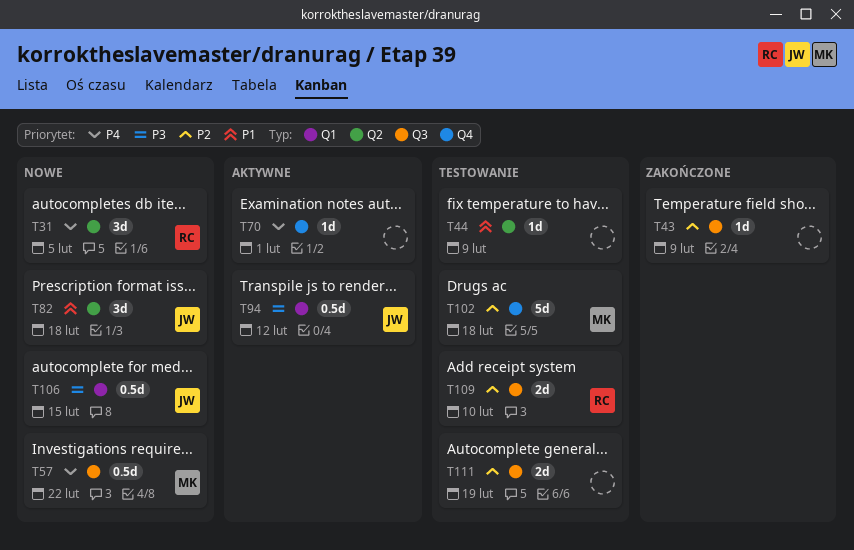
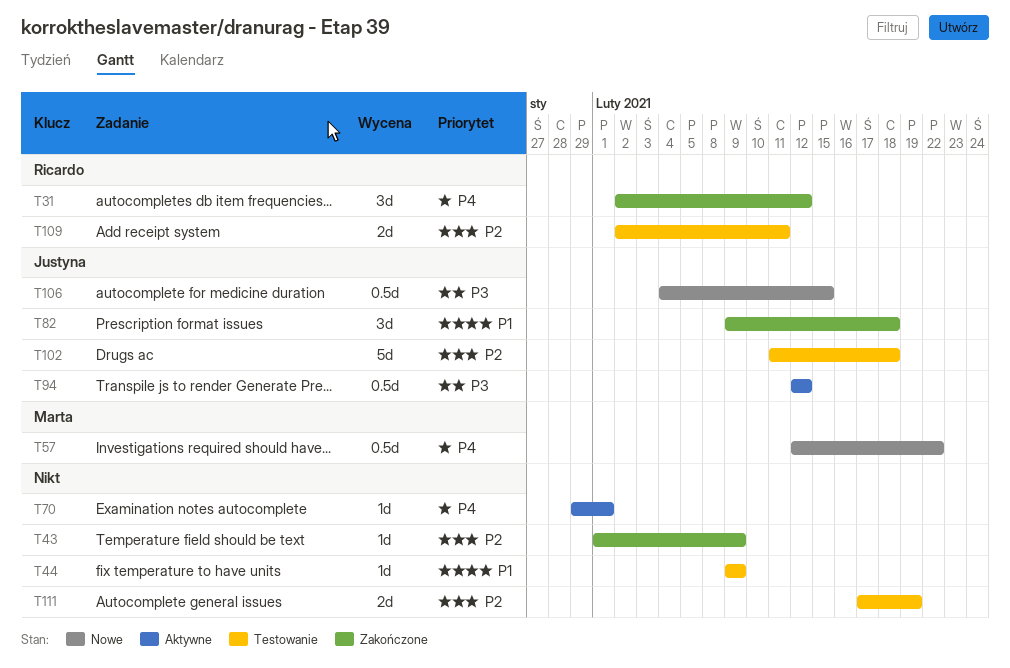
T31, status: Nowe -> Zakończone
T31, due: Feb 5 -> Feb 12
T82, status: Nowe -> Zakończone
T102, owner: Marta -> Justyna
T109, due: Feb 10 -> Feb 11

